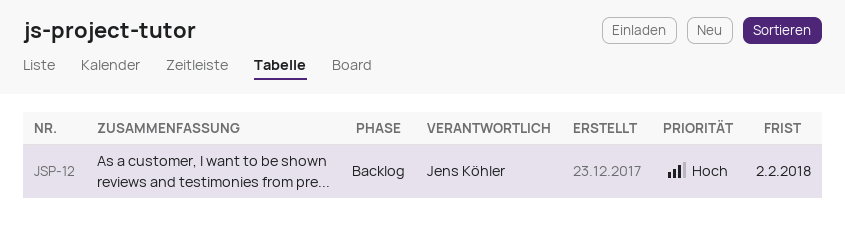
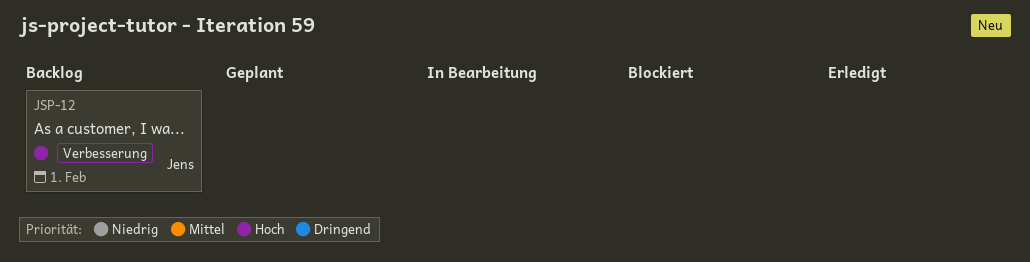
JSP-12, due: Feb 2 -> Feb 1

